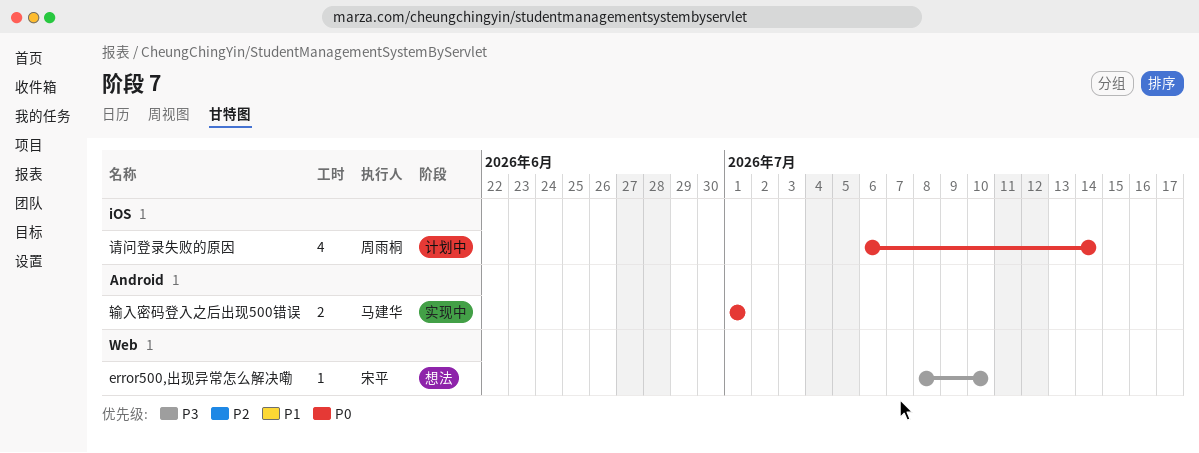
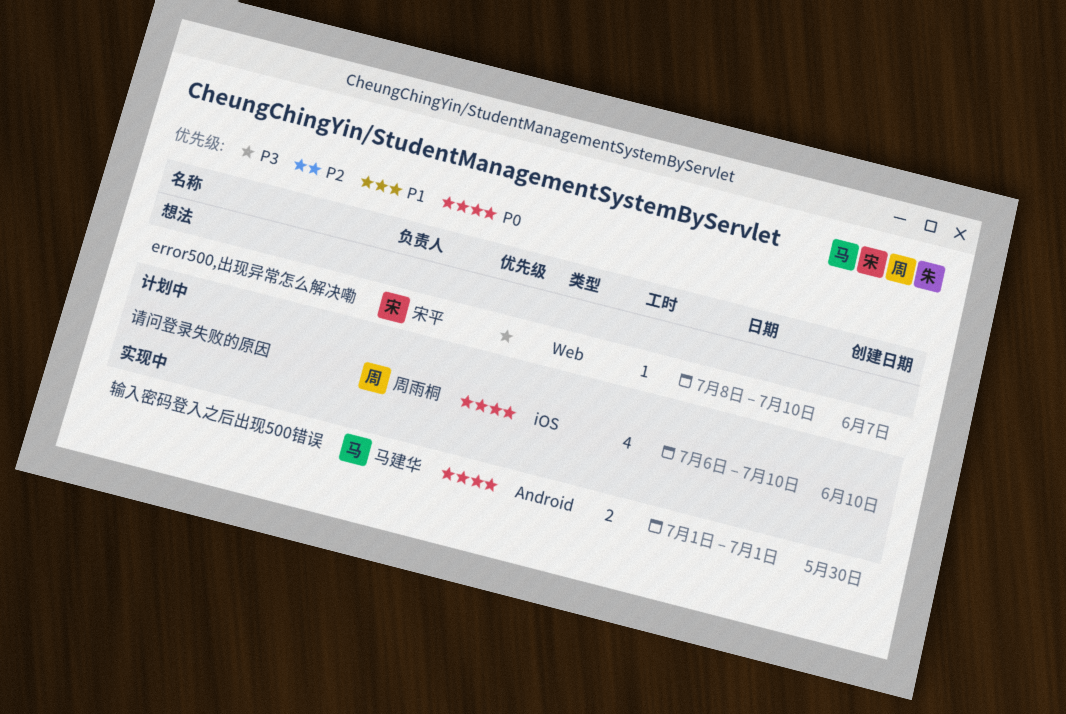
请问登录失败的原因, due: Jul 14 -> Jul 10

